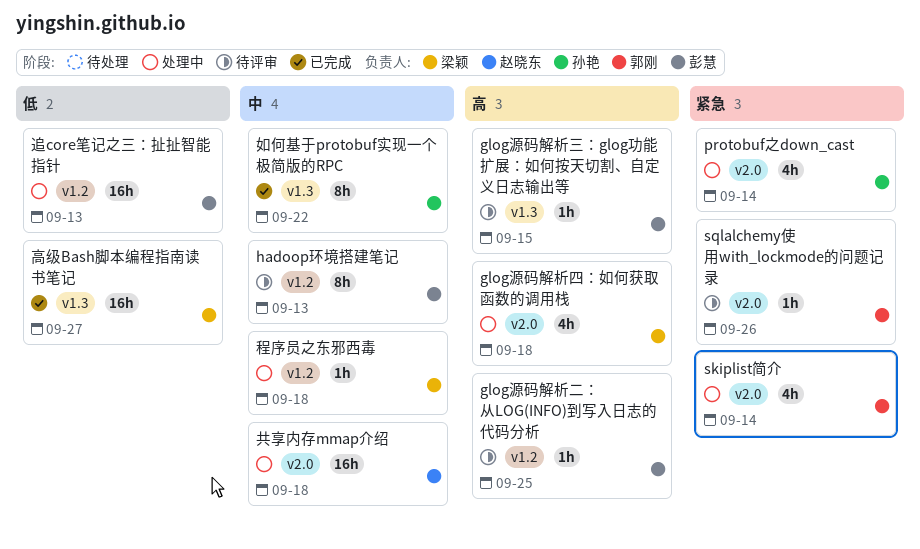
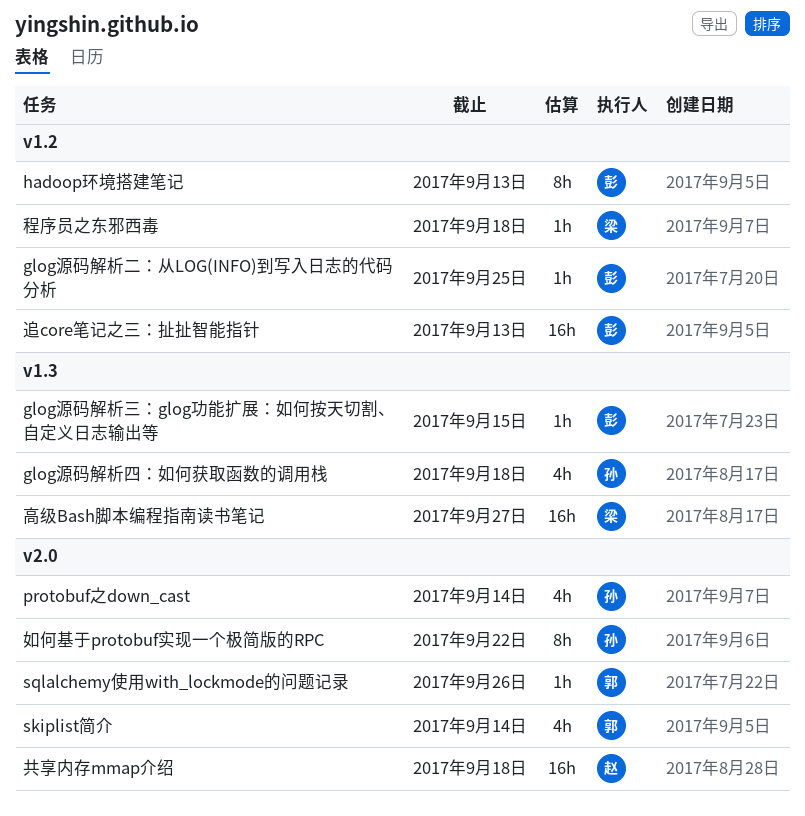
glog源码解析四：如何获取函数的调用栈, owner: 梁颖 -> 孙艳
glog源码解析四：如何获取函数的调用栈, label: v2.0 -> v1.3
如何基于protobuf实现一个极简版的RPC, label: v1.3 -> v2.0

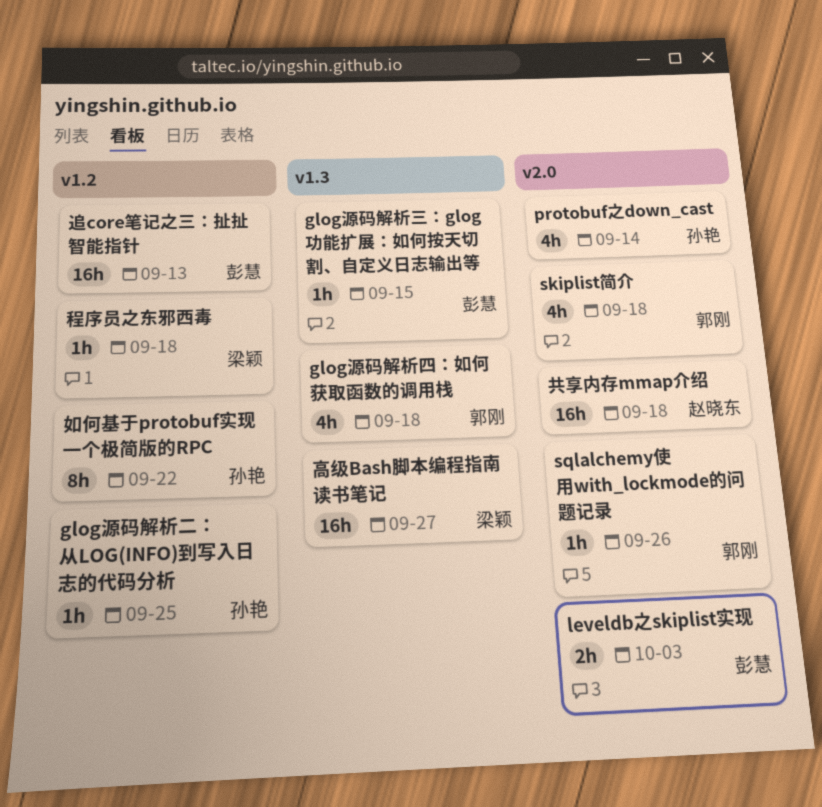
glog源码解析二：从LOG(INFO)到写入日志的代码分析, owner: 彭慧 -> 孙艳
glog源码解析四：如何获取函数的调用栈, owner: 孙艳 -> 郭刚
hadoop环境搭建笔记: present -> none
leveldb之skiplist实现: none -> present
skiplist简介, due: Sep 14 -> Sep 18
如何基于protobuf实现一个极简版的RPC, label: v2.0 -> v1.2

